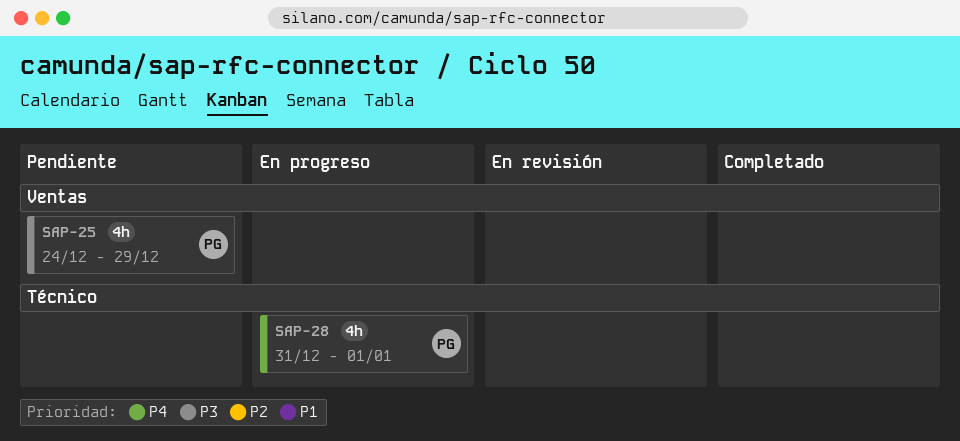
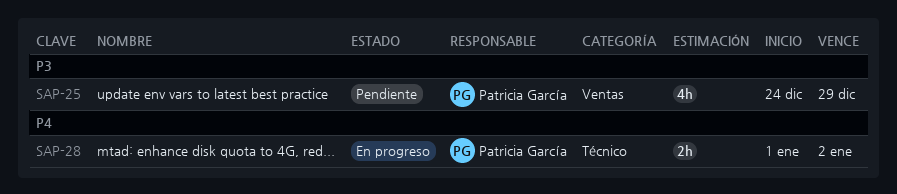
SAP-28, estimate: 4h -> 2h
SAP-28, start: Dec 31 -> Jan 1
SAP-28, due: Jan 1 -> Jan 2

